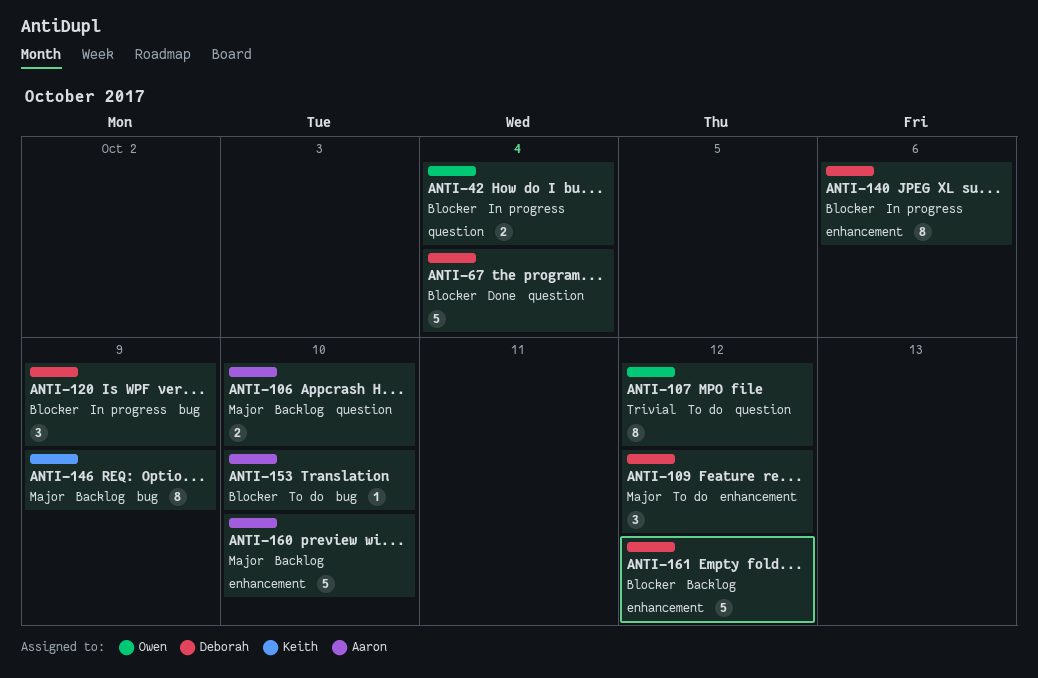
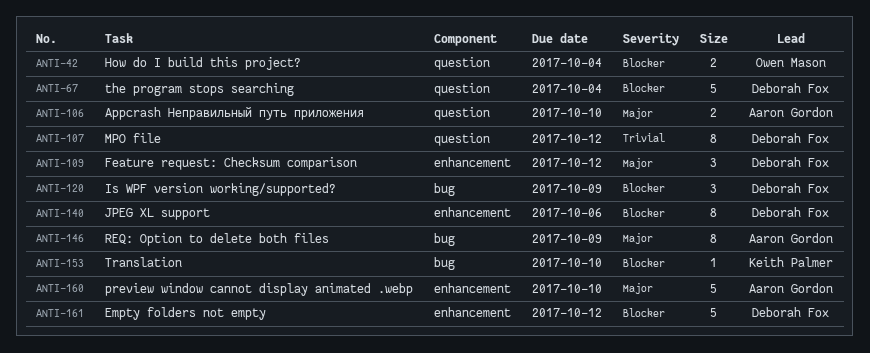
ANTI-107, owner: Owen Mason -> Deborah Fox
ANTI-146, owner: Keith Palmer -> Aaron Gordon
ANTI-153, owner: Aaron Gordon -> Keith Palmer

